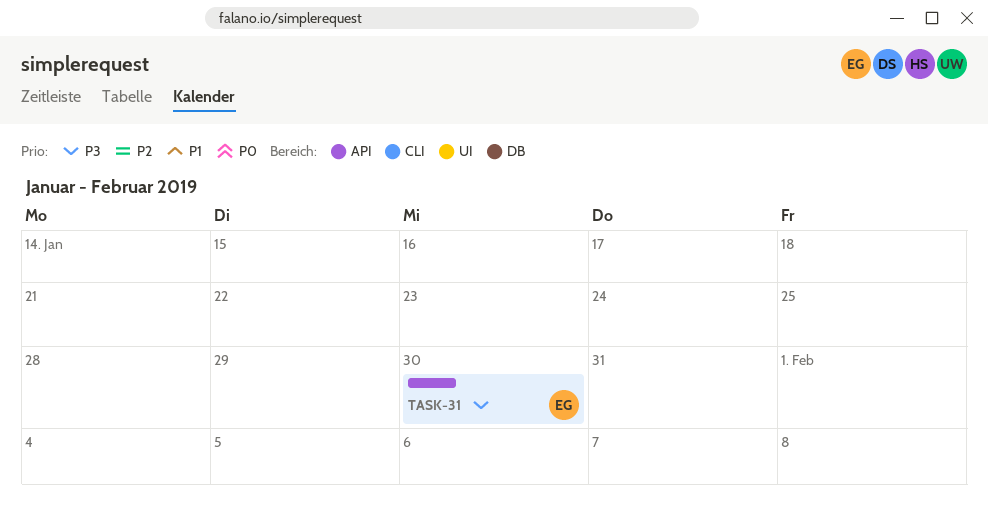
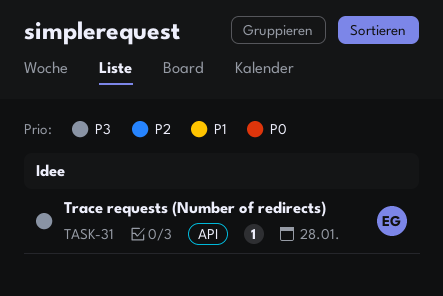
TASK-31, due: Jan 30 -> Jan 28

